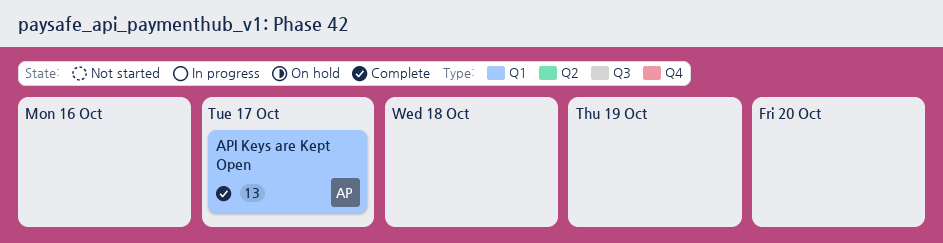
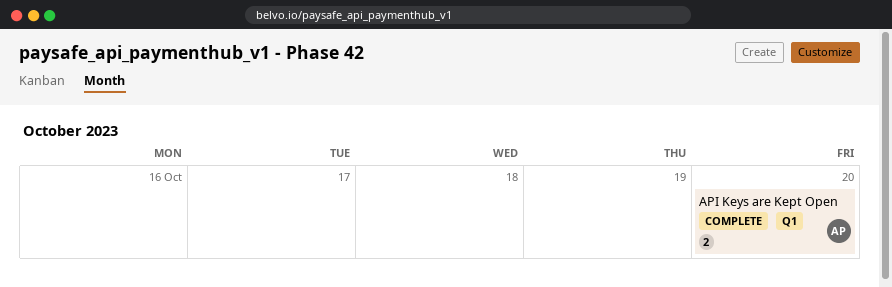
API Keys are Kept Open, estimate: 13 -> 2
API Keys are Kept Open, due: Oct 17 -> Oct 20

